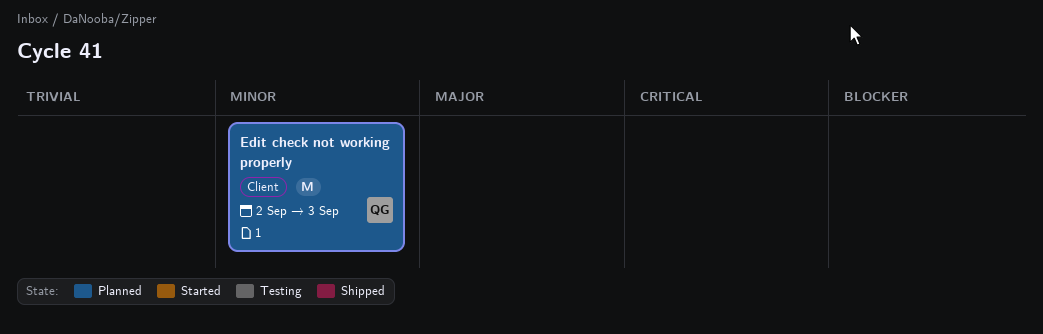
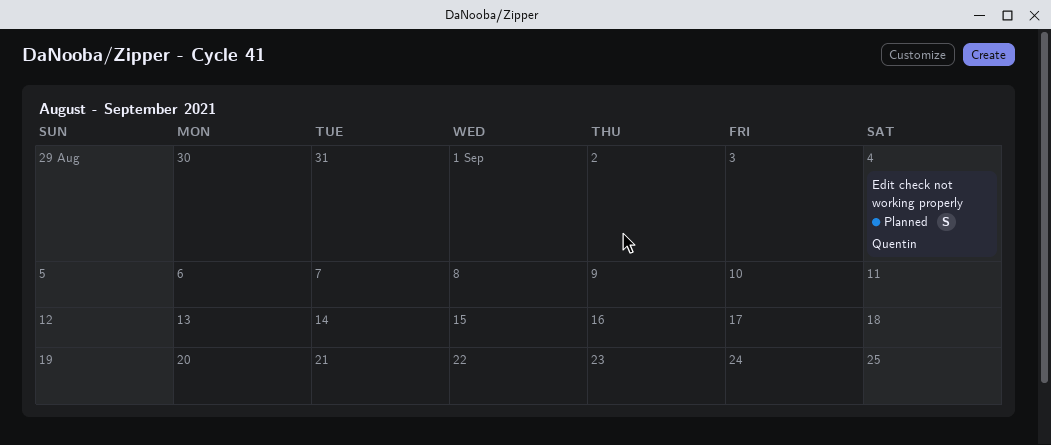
Edit check not working properly, estimate: M -> S
Edit check not working properly, due: Sep 3 -> Sep 4

